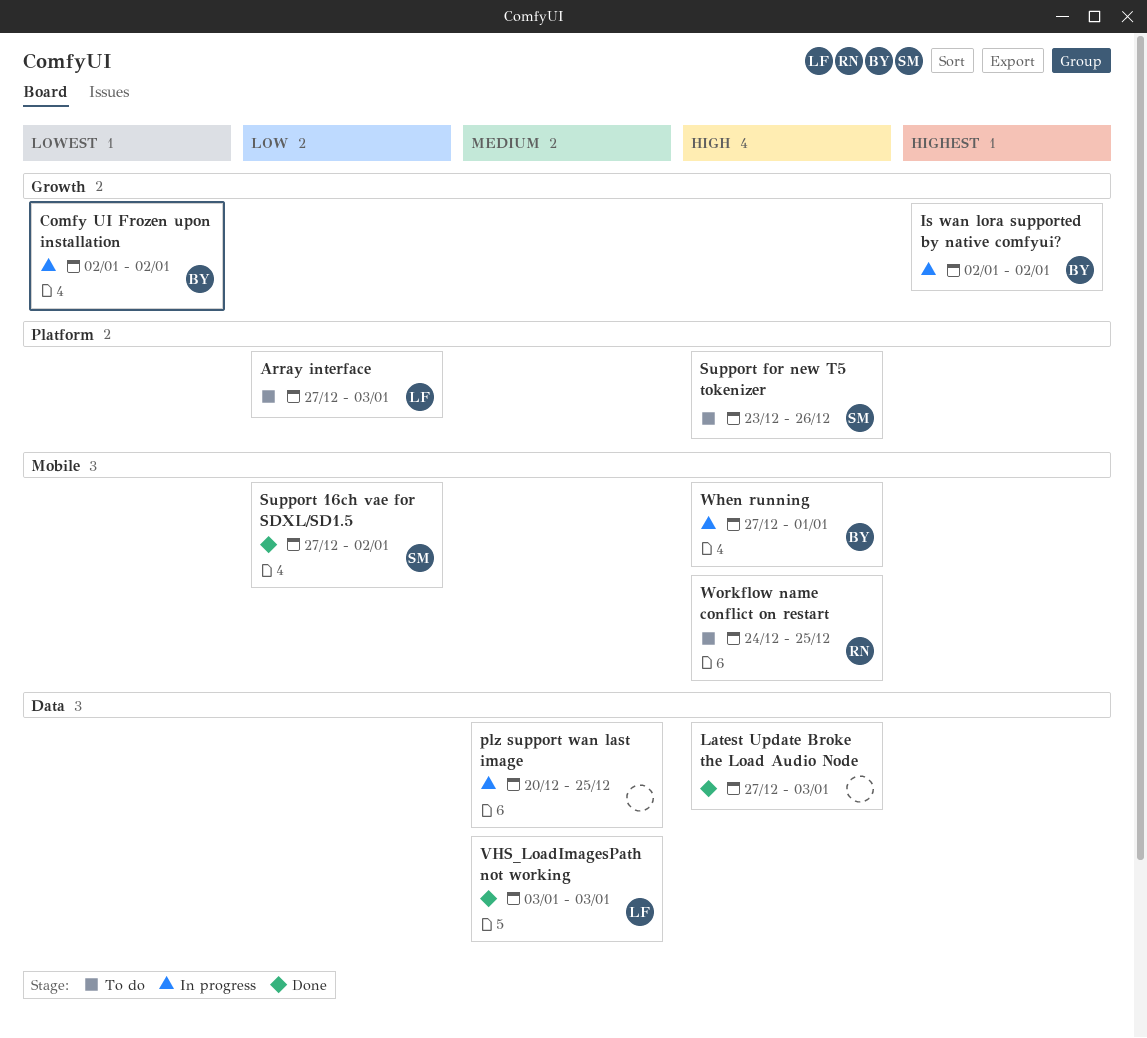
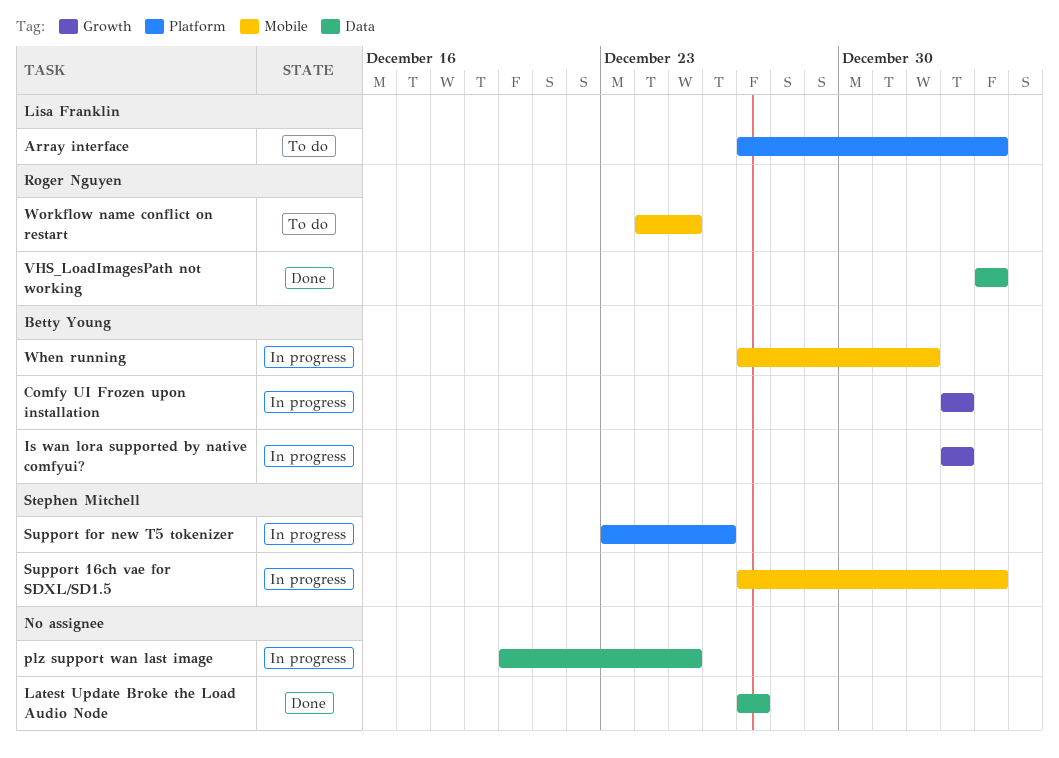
Latest Update Broke the Load Audio Node, due: Jan 3 -> Dec 27
Support 16ch vae for SDXL/SD1.5, status: Done -> In progress
Support 16ch vae for SDXL/SD1.5, due: Jan 2 -> Jan 3
Support for new T5 tokenizer, status: To do -> In progress
VHS_LoadImagesPath not working, owner: Lisa Franklin -> Roger Nguyen

